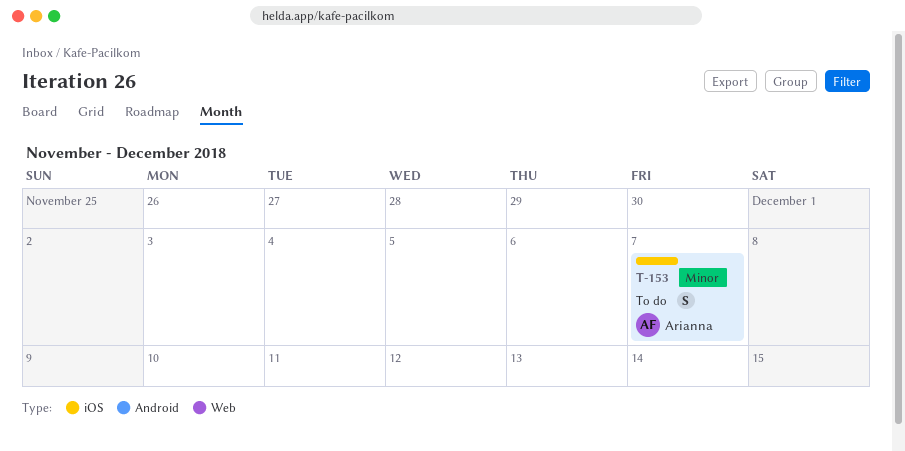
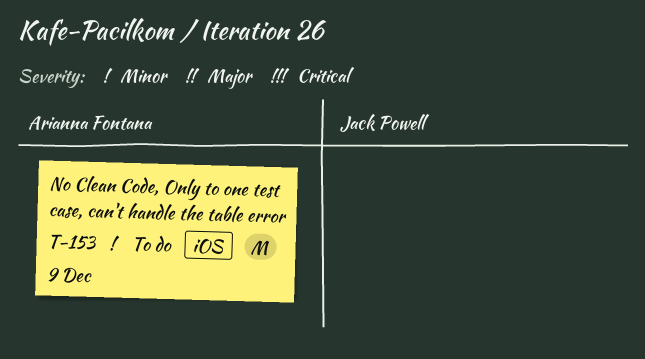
T-153, estimate: S -> M
T-153, due: Dec 7 -> Dec 9

